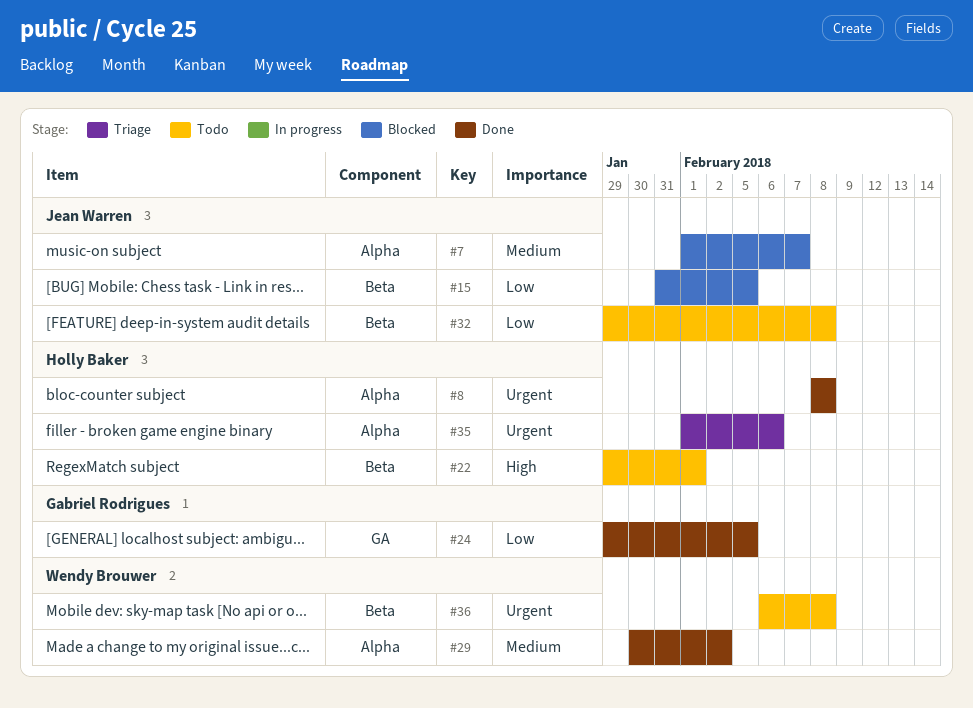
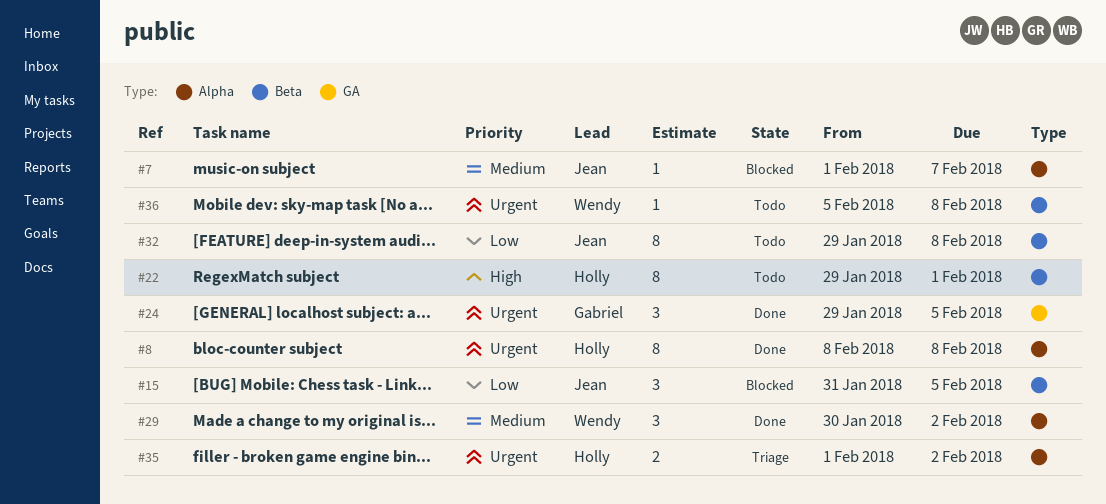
#24, priority: Low -> Urgent
#35, due: Feb 6 -> Feb 2
#36, start: Feb 6 -> Feb 5

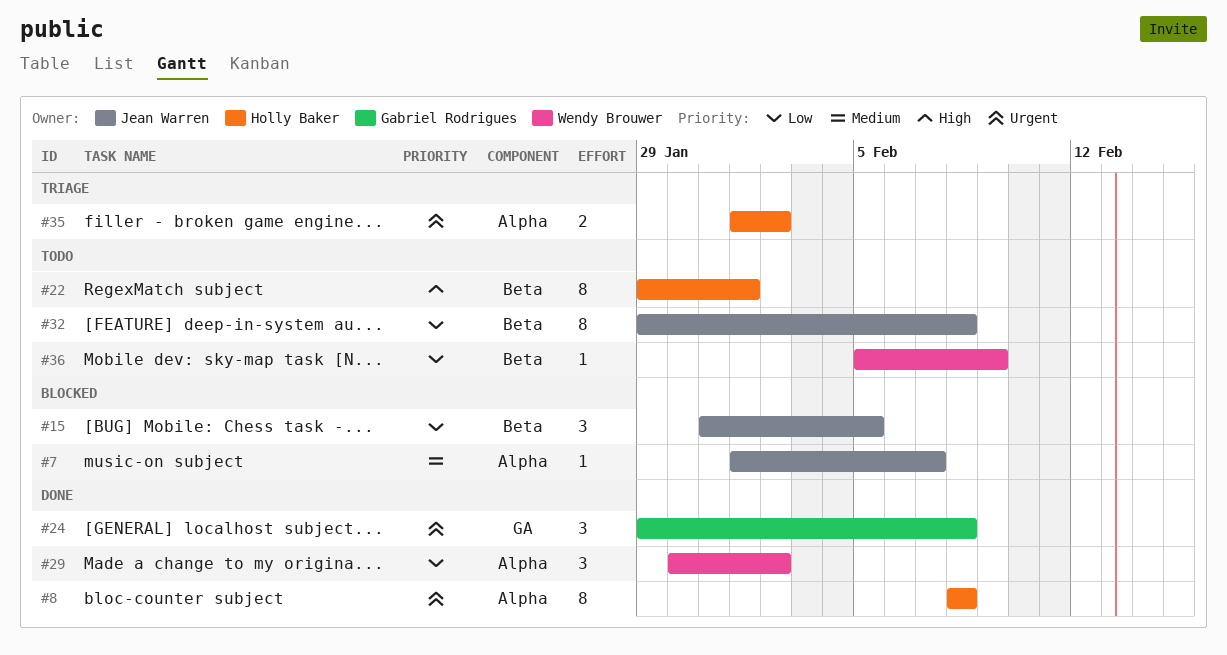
#24, due: Feb 5 -> Feb 8
#29, priority: Medium -> Low
#36, priority: Urgent -> Low
#36, due: Feb 8 -> Feb 9

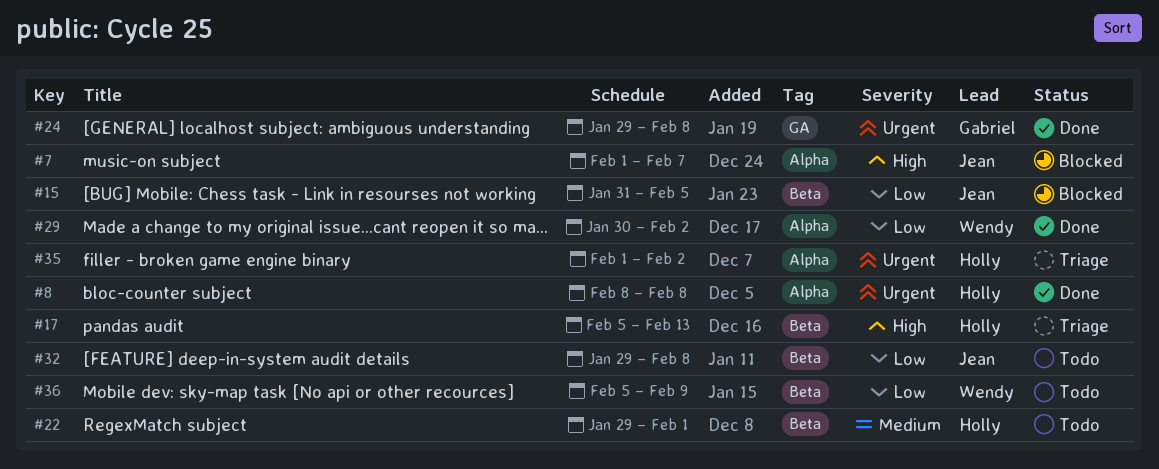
#7, priority: Medium -> High
#17: none -> present
#22, priority: High -> Medium

